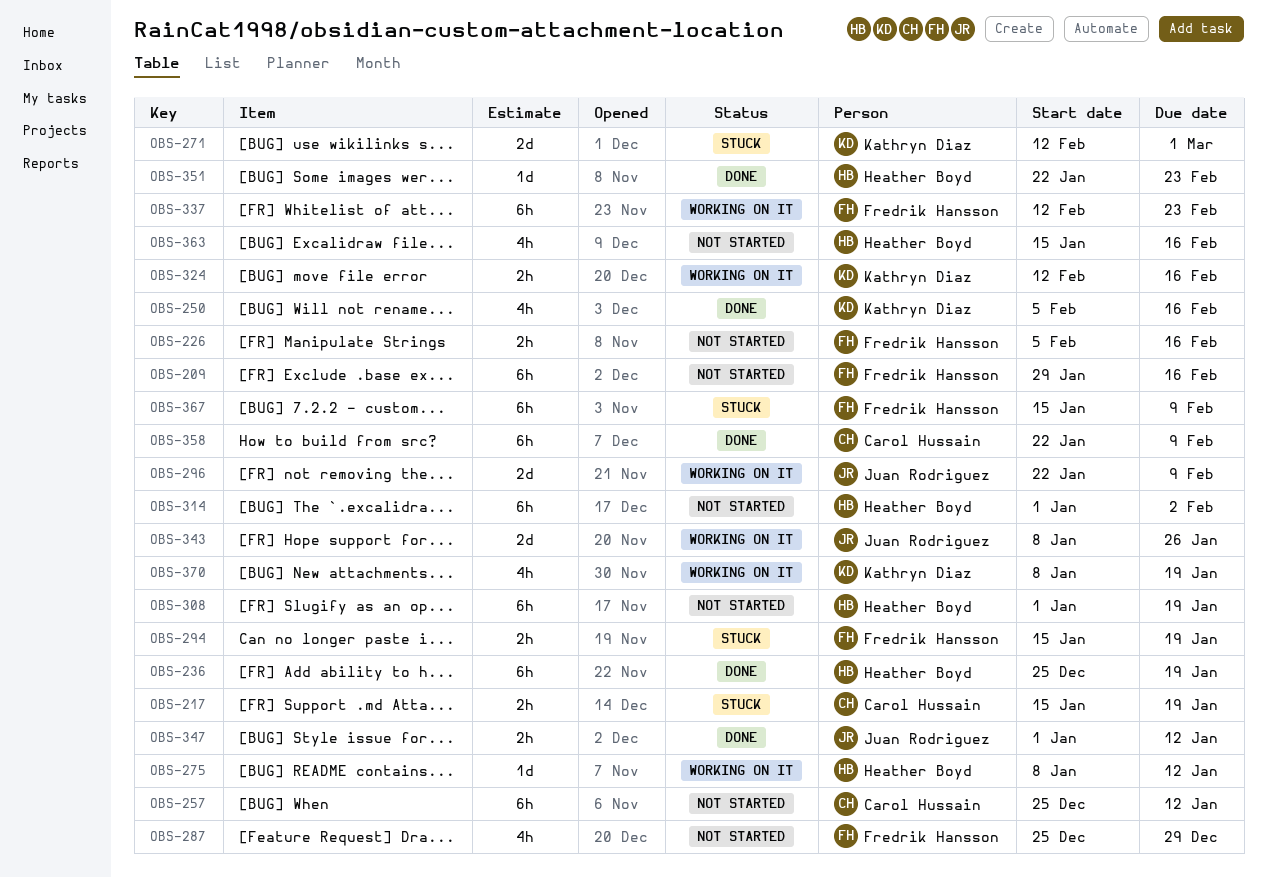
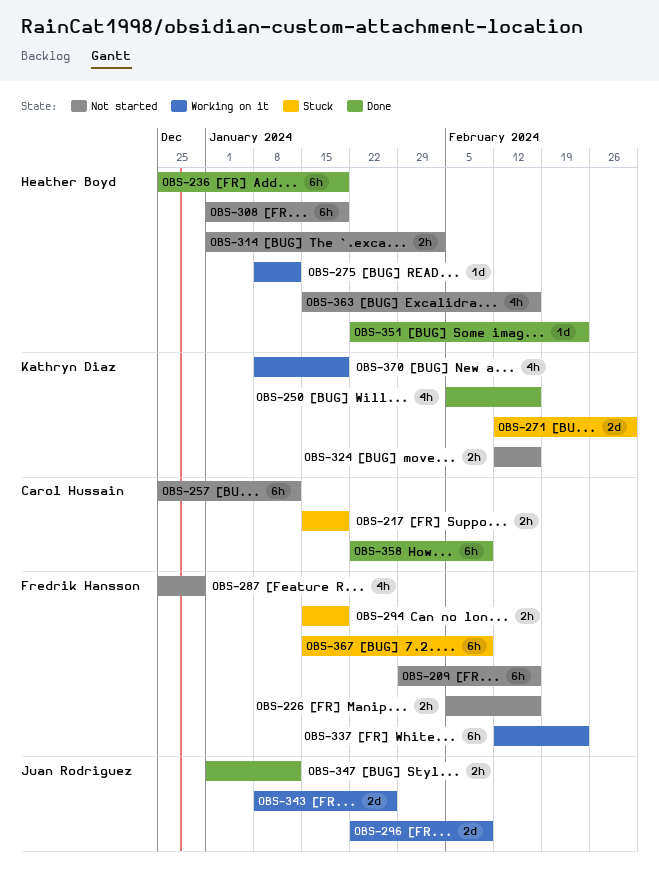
OBS-314, estimate: 6h -> 2h
OBS-324, status: Working on it -> Not started

